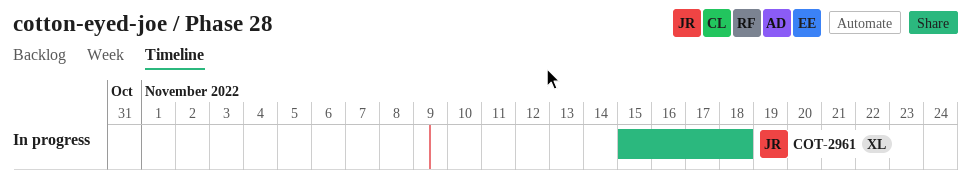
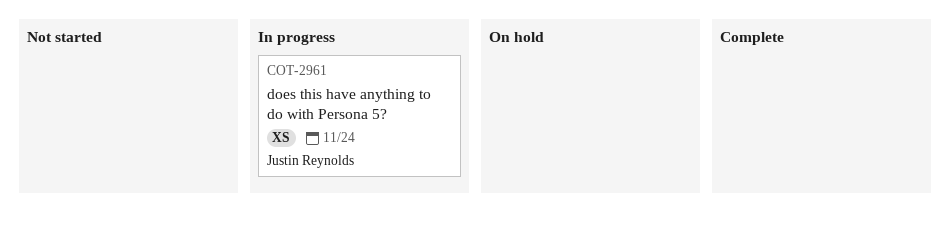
COT-2961, estimate: XL -> XS
COT-2961, due: Nov 18 -> Nov 24

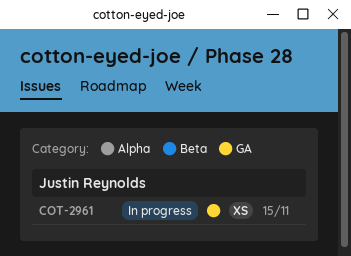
COT-2961, due: Nov 24 -> Nov 15

